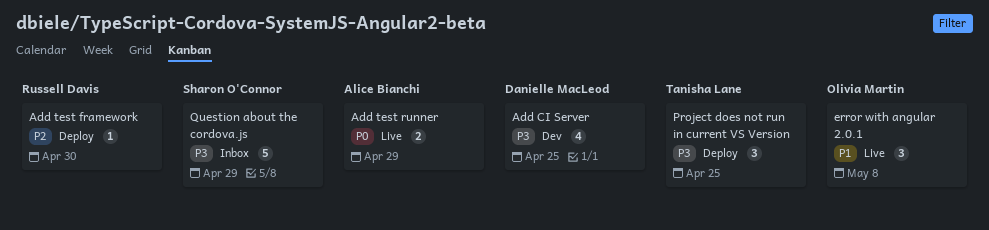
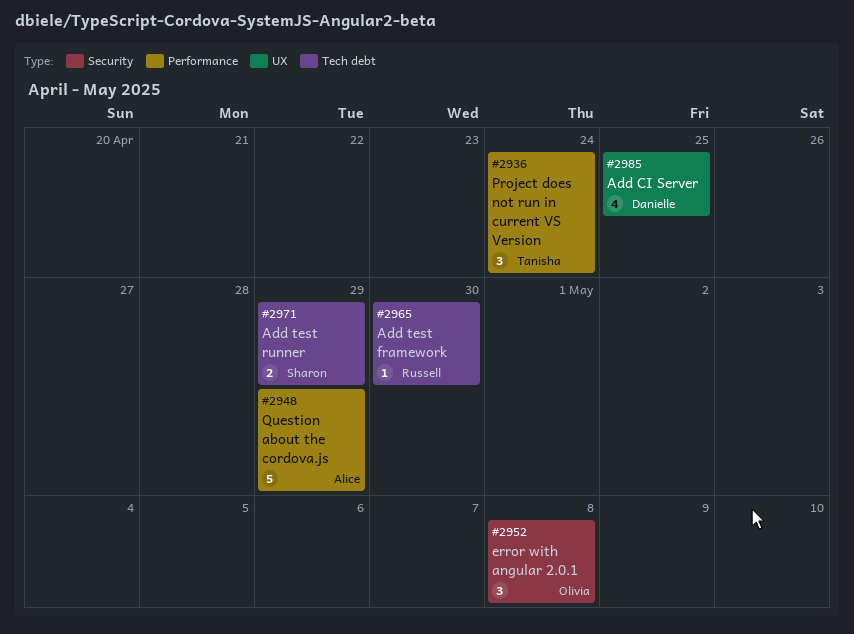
Add test runner, owner: Alice Bianchi -> Sharon O'Connor
Project does not run in current VS Version, due: Apr 25 -> Apr 24
Question about the cordova.js, owner: Sharon O'Connor -> Alice Bianchi

